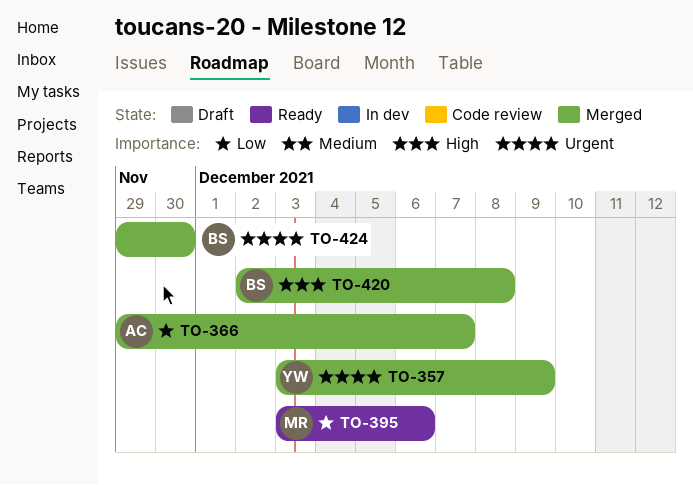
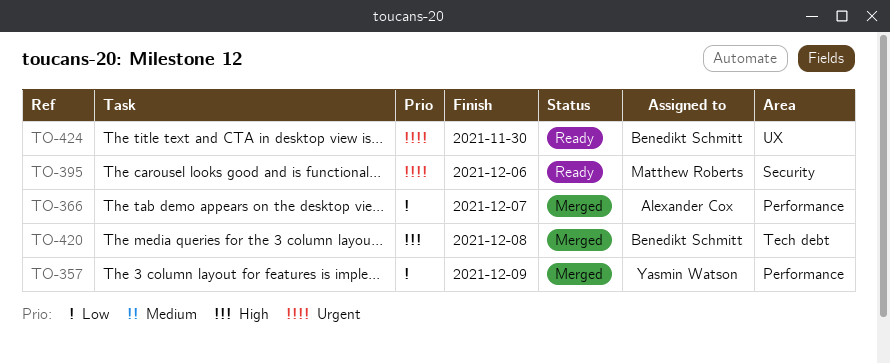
TO-357, priority: Urgent -> Low
TO-395, priority: Low -> Urgent
TO-424, status: Merged -> Ready

